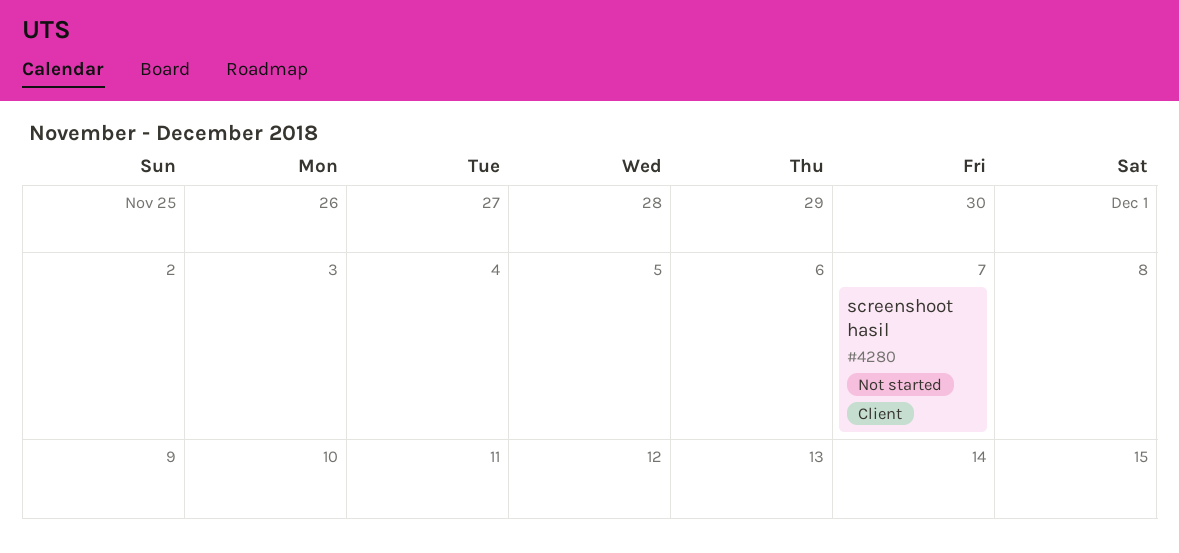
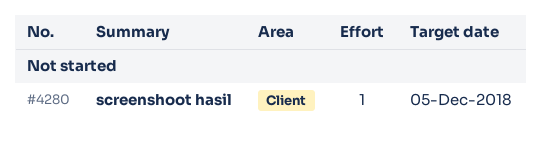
#4280, due: Dec 7 -> Dec 5

